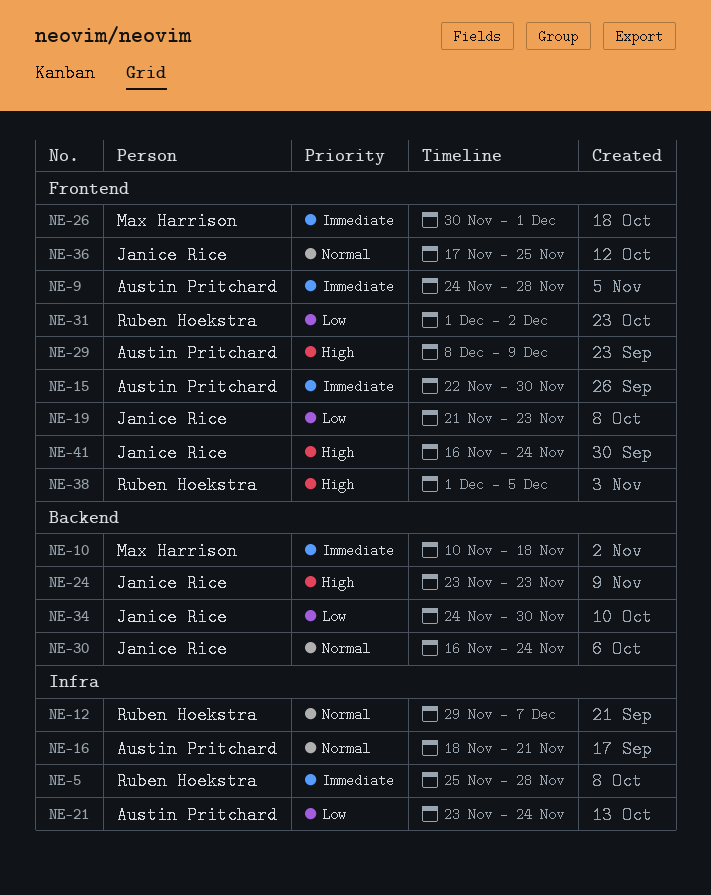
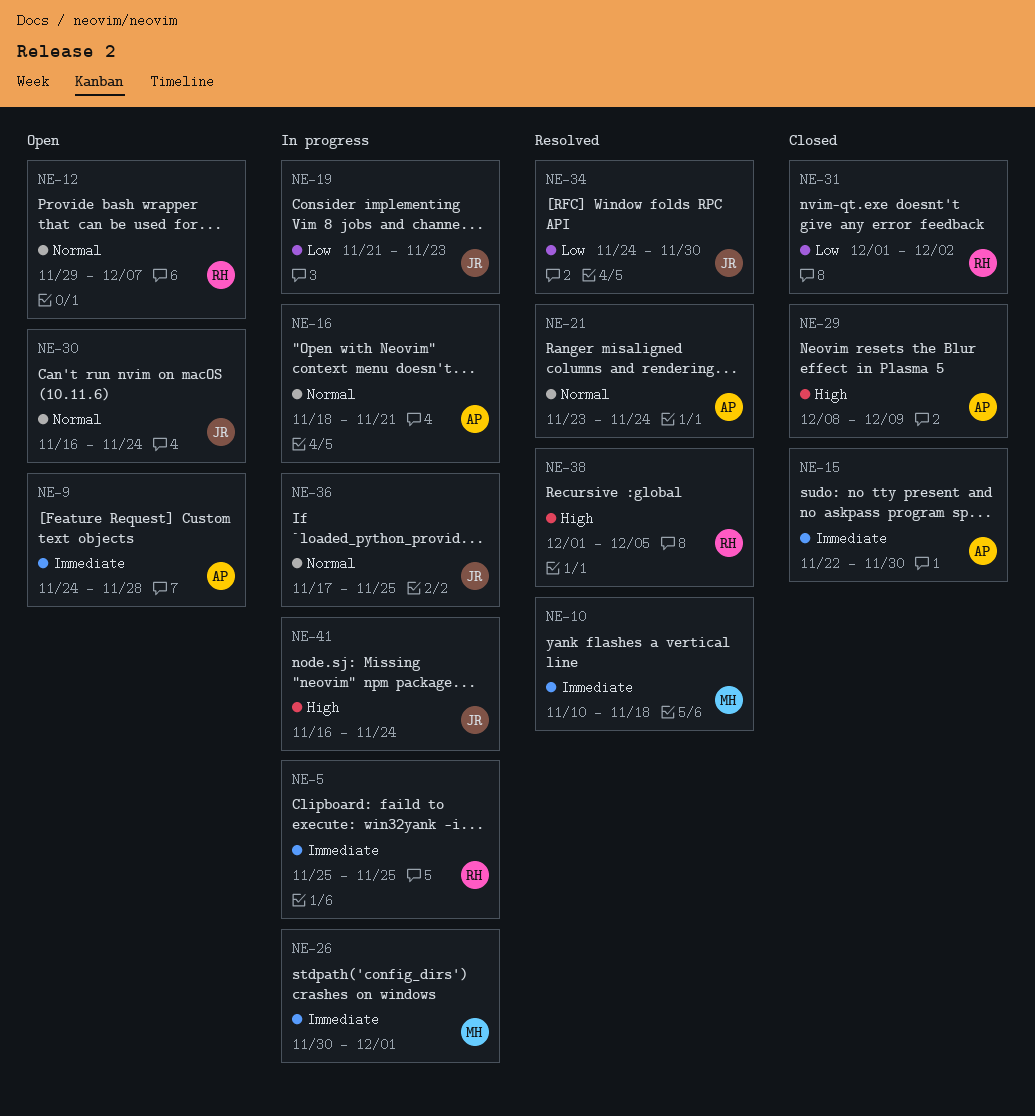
NE-5, due: Nov 28 -> Nov 25
NE-21, priority: Low -> Normal
NE-24: present -> none

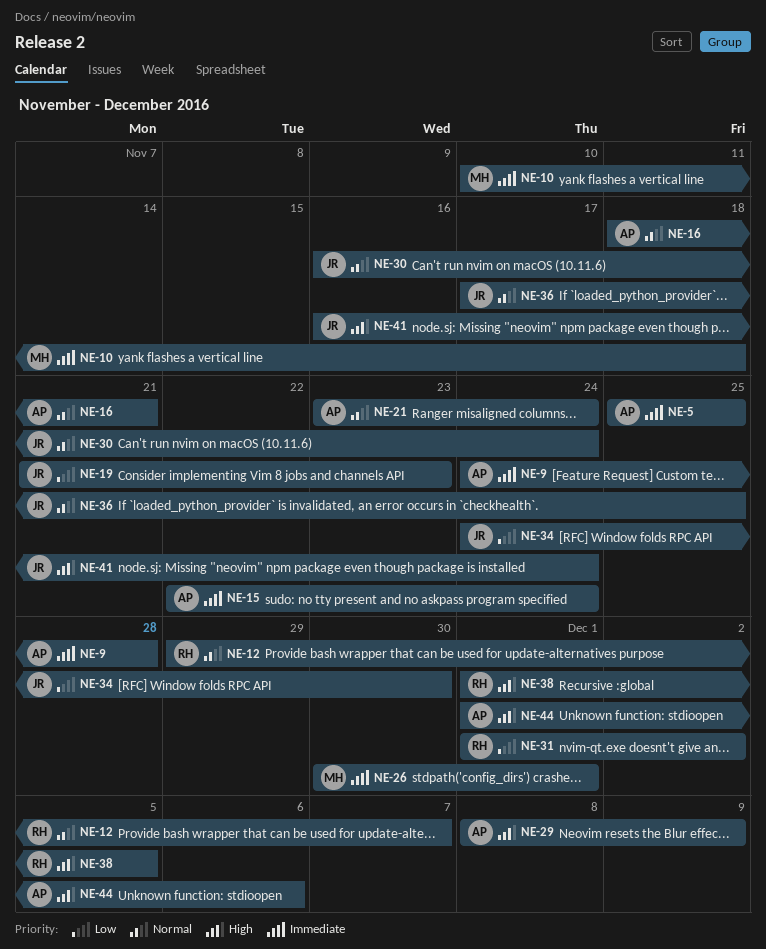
NE-5, owner: RH -> AP
NE-15, due: Nov 30 -> Nov 24
NE-44: none -> present

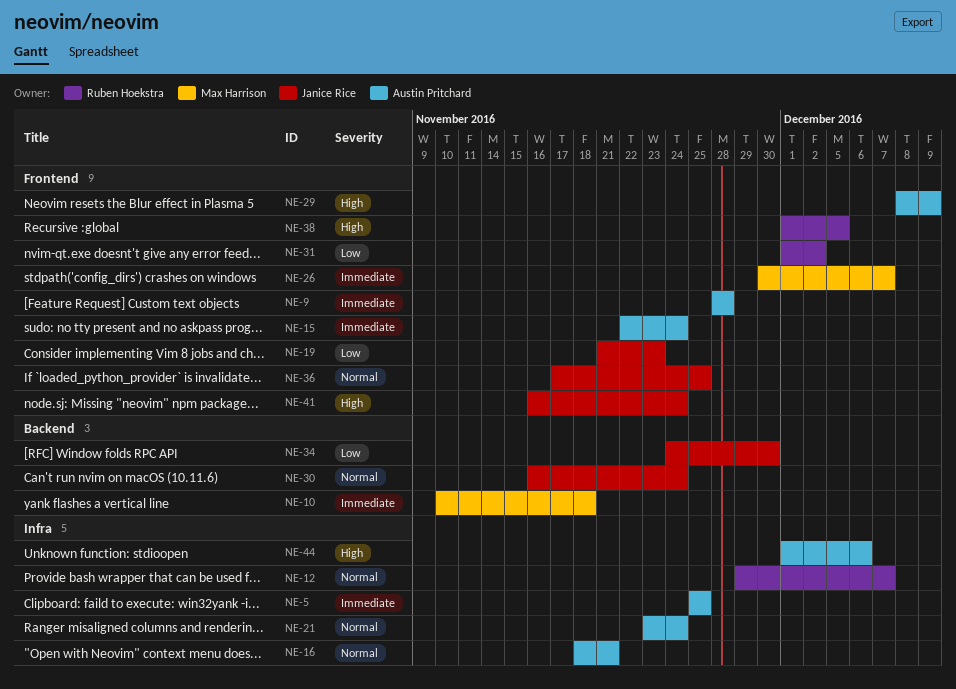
NE-9, start: Nov 24 -> Nov 28
NE-26, due: Dec 1 -> Dec 7

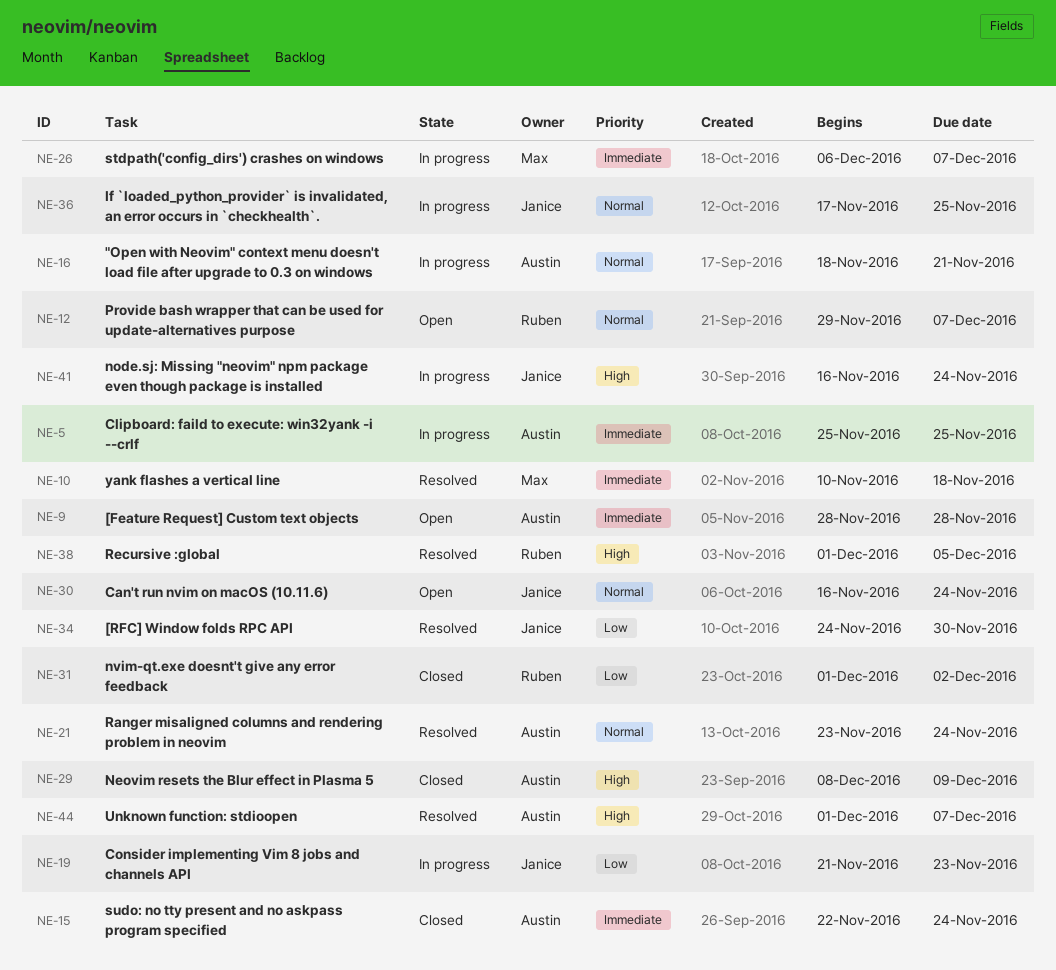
NE-26, start: Nov 30 -> Dec 6
NE-44, due: Dec 6 -> Dec 7

